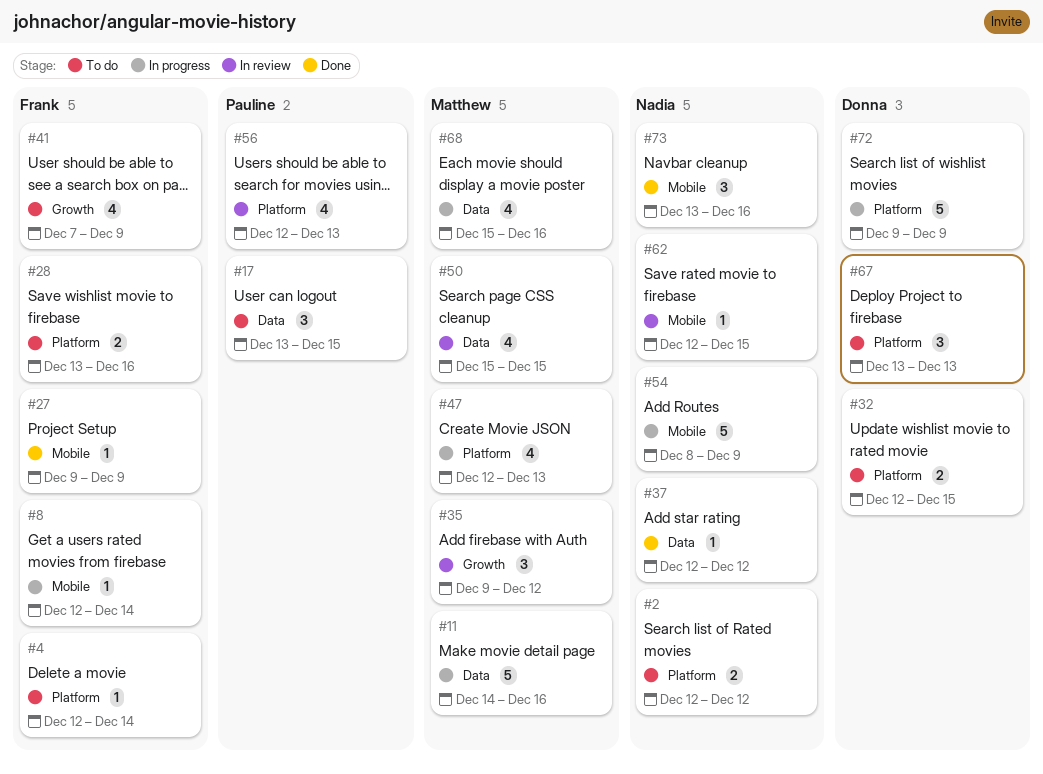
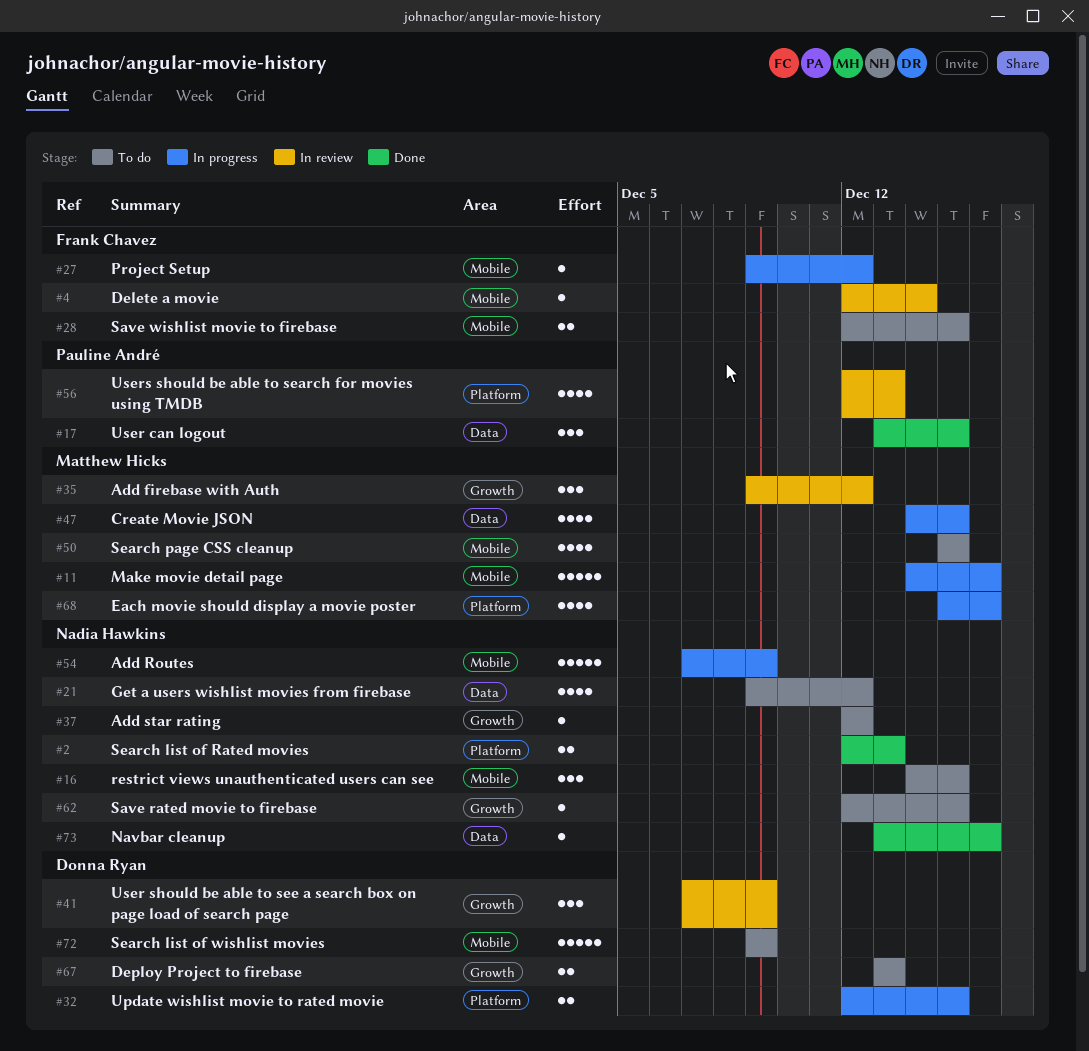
#2, status: To do -> Done
#2, due: Dec 12 -> Dec 13
#4, status: To do -> In review
#4, label: Platform -> Mobile
#8: present -> none
#11, label: Data -> Mobile
#16: none -> present
#17, status: To do -> Done
#21: none -> present
#27, status: Done -> In progress
#27, due: Dec 9 -> Dec 12
#28, label: Platform -> Mobile
#28, start: Dec 13 -> Dec 12
#28, due: Dec 16 -> Dec 15
#32, status: To do -> In progress
#37, status: Done -> To do
#37, label: Data -> Growth
#41, status: To do -> In review
#41, owner: Frank Chavez -> Donna Ryan
#41, estimate: 4 -> 3
#47, label: Platform -> Data
#47, start: Dec 12 -> Dec 14
#47, due: Dec 13 -> Dec 15
#50, status: In review -> To do
#50, label: Data -> Mobile
#54, start: Dec 8 -> Dec 7
#62, status: In review -> To do
#62, label: Mobile -> Growth
#67, label: Platform -> Growth
#67, estimate: 3 -> 2
#68, label: Data -> Platform
#72, status: In progress -> To do
#72, label: Platform -> Mobile
#73, label: Mobile -> Data
#73, estimate: 3 -> 1

